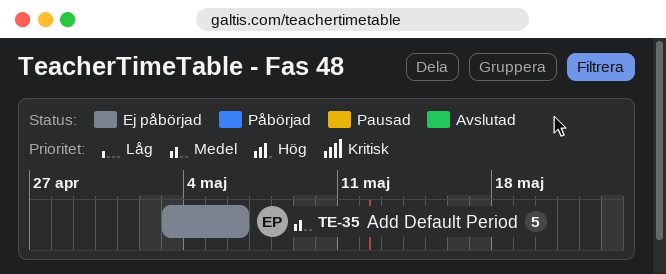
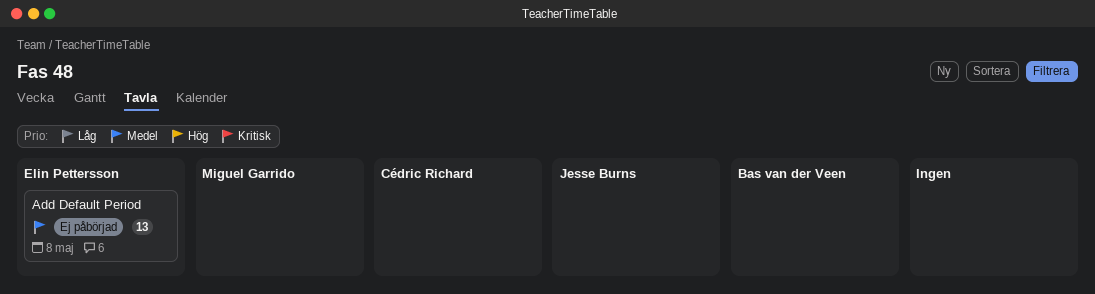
Add Default Period, estimate: 5 -> 13
Add Default Period, due: May 6 -> May 8

